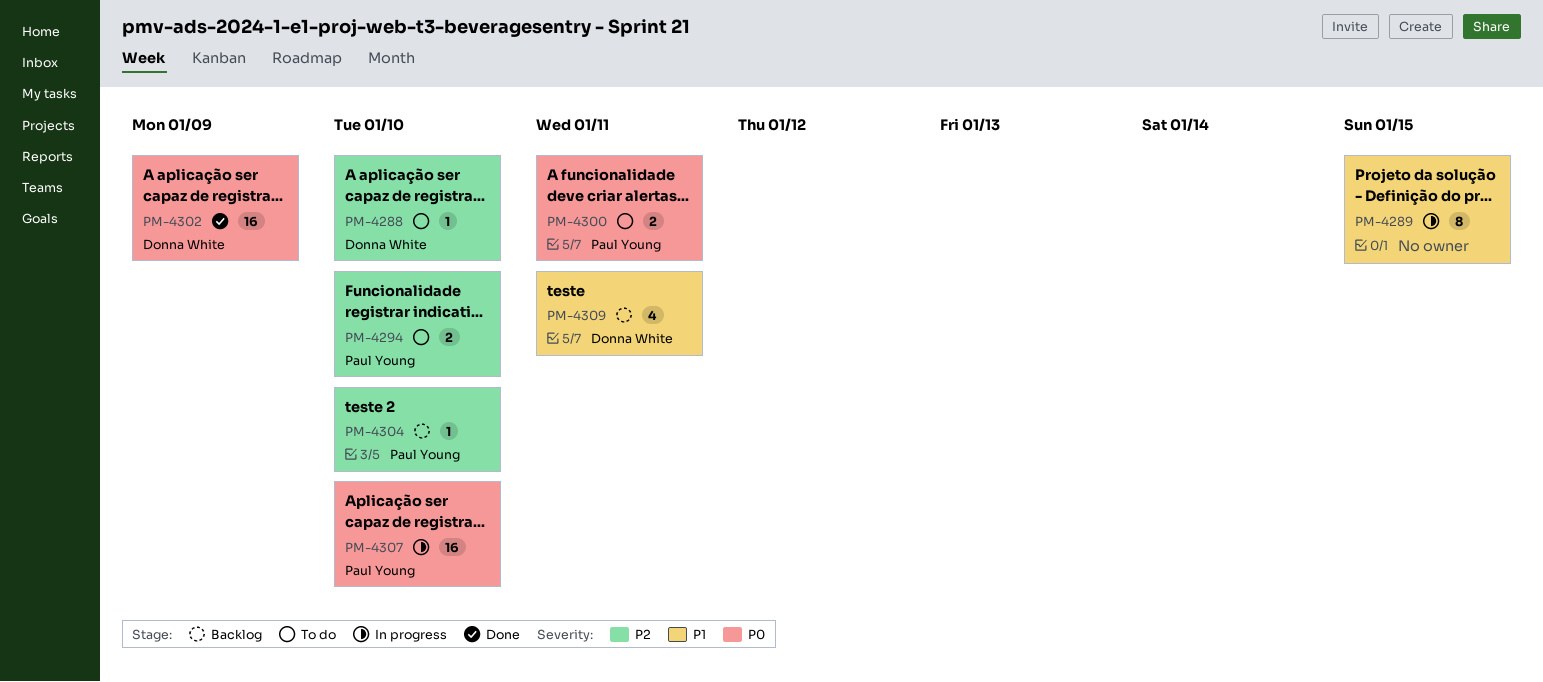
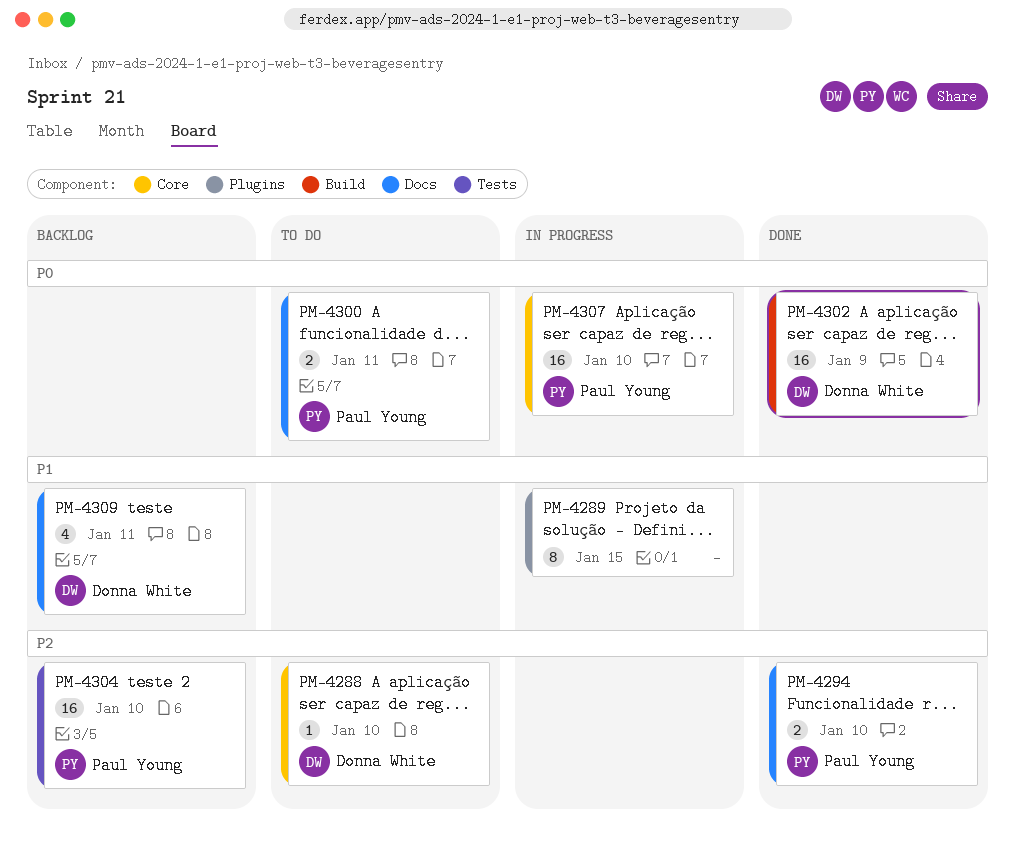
PM-4294, status: To do -> Done
PM-4304, estimate: 1 -> 16

